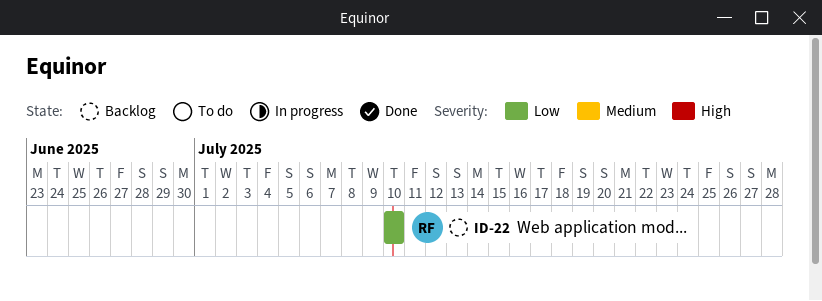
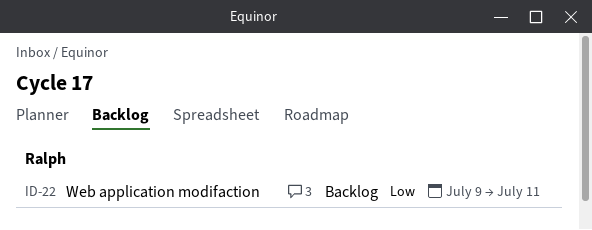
ID-22, start: Jul 10 -> Jul 9
ID-22, due: Jul 10 -> Jul 11

